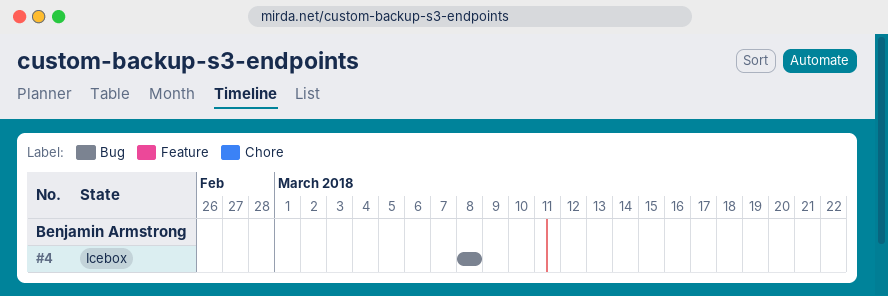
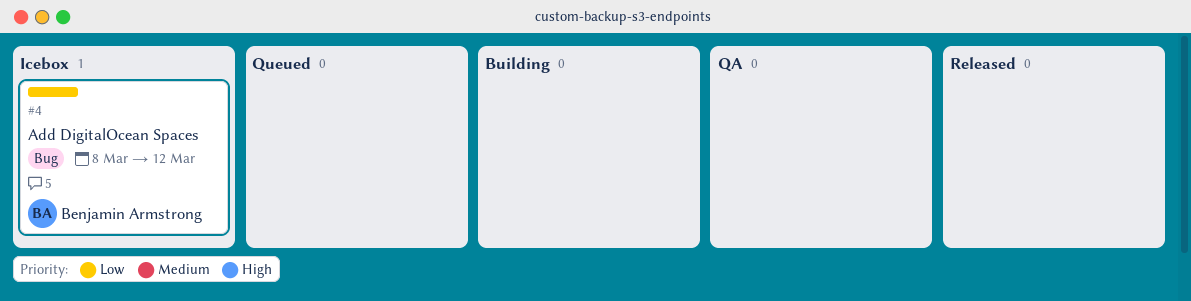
#4, due: Mar 8 -> Mar 12

